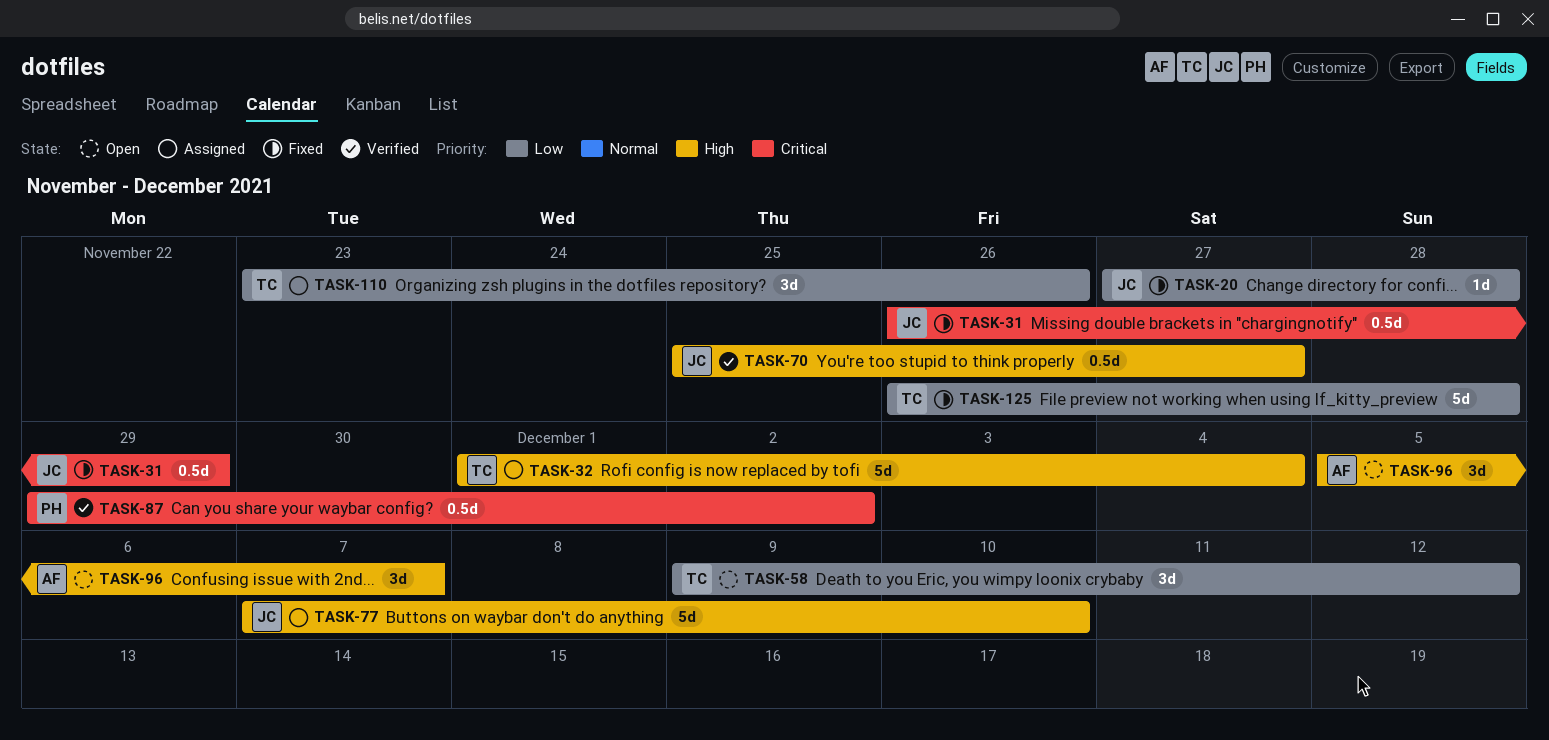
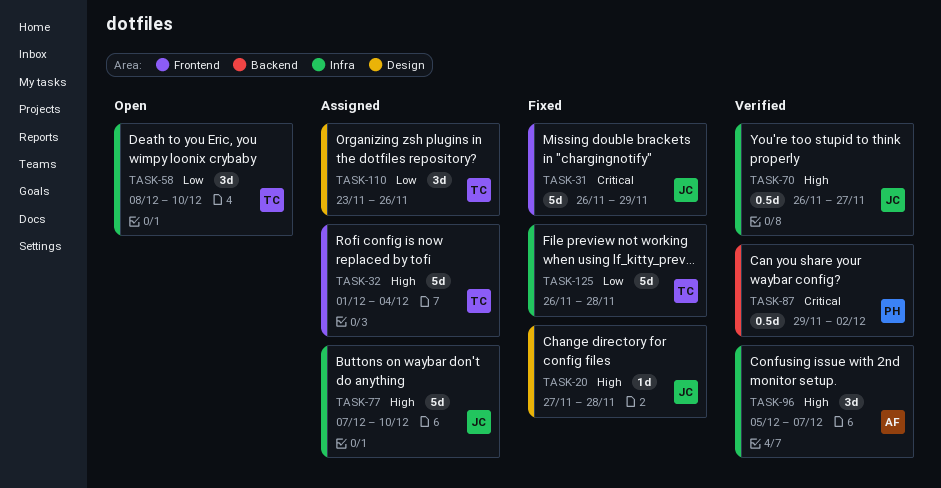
TASK-20, priority: Low -> High
TASK-31, estimate: 0.5d -> 5d
TASK-58, start: Dec 9 -> Dec 8
TASK-58, due: Dec 12 -> Dec 10
TASK-70, start: Nov 25 -> Nov 26
TASK-96, status: Open -> Verified

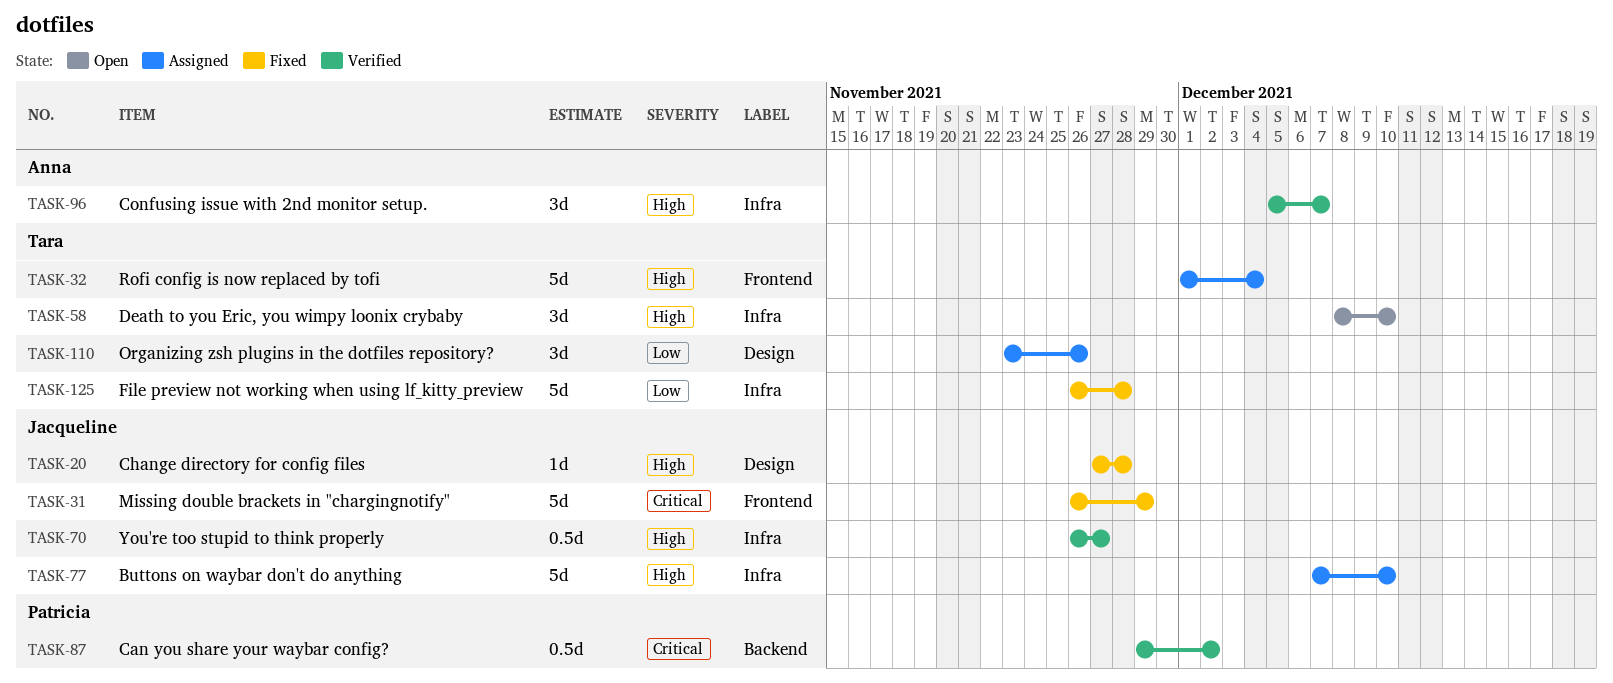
TASK-58, priority: Low -> High

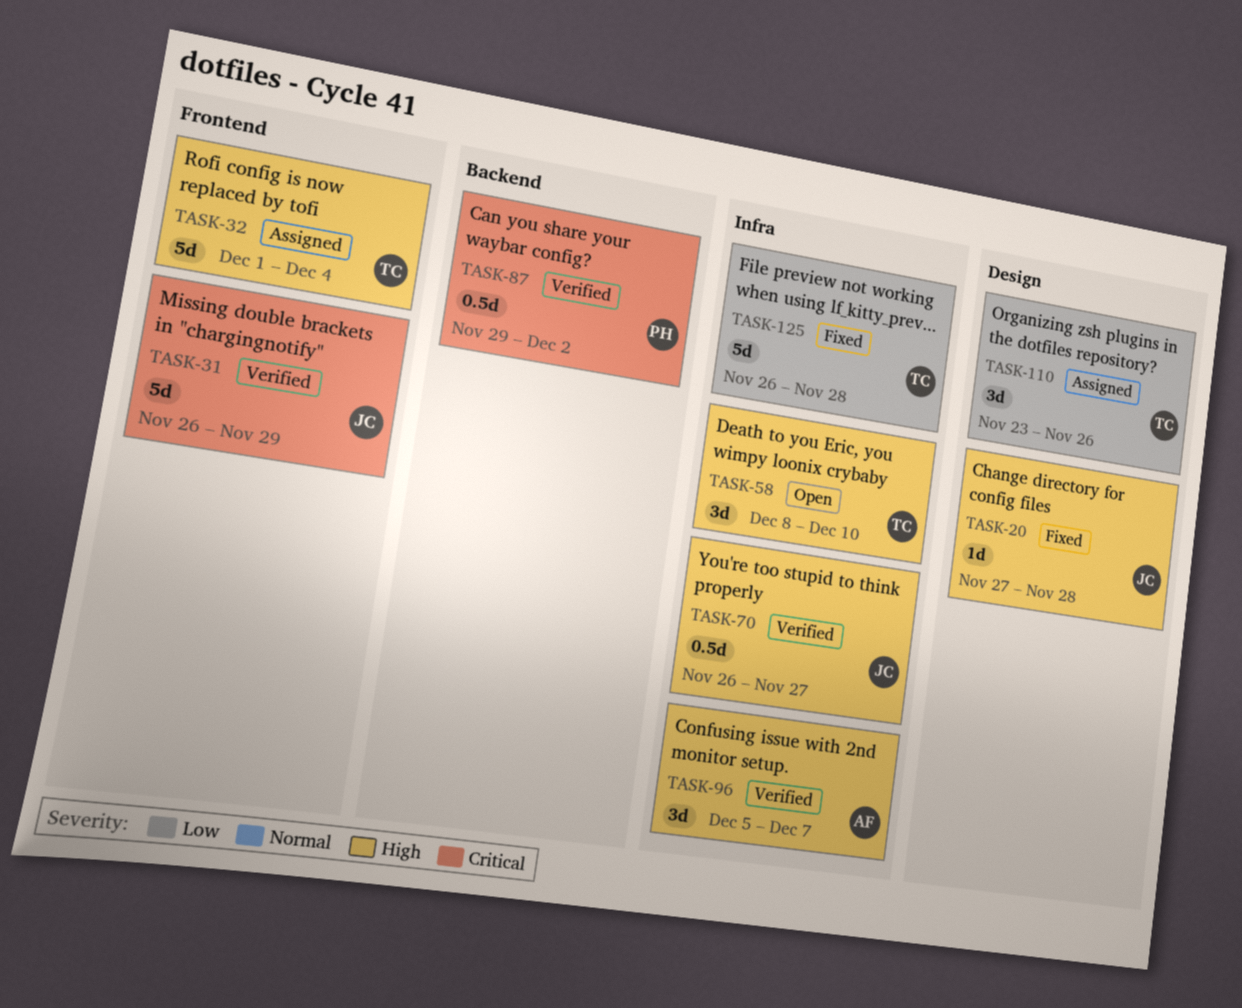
TASK-31, status: Fixed -> Verified
TASK-77: present -> none

